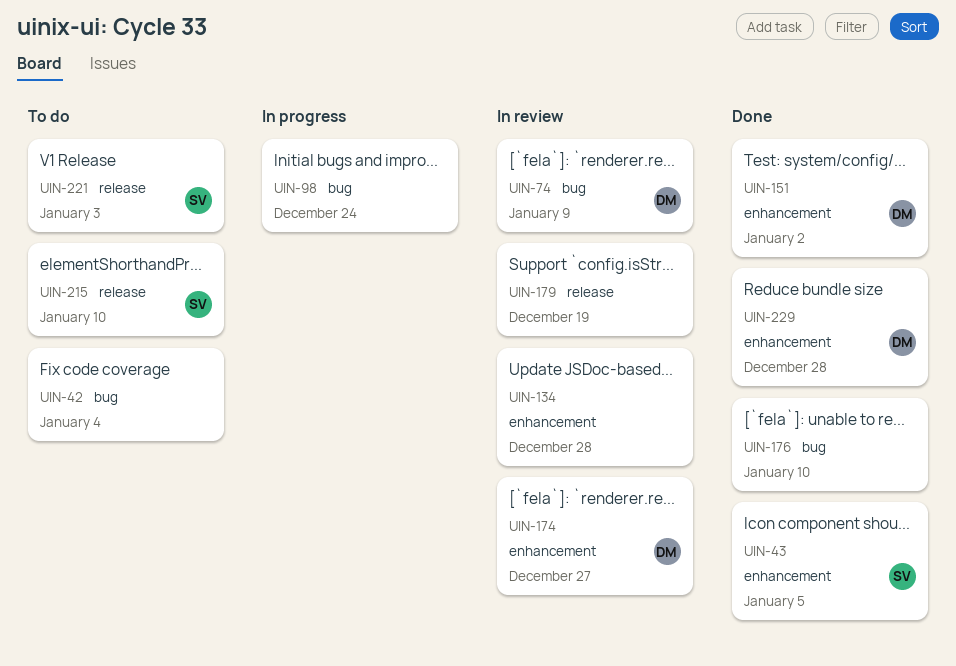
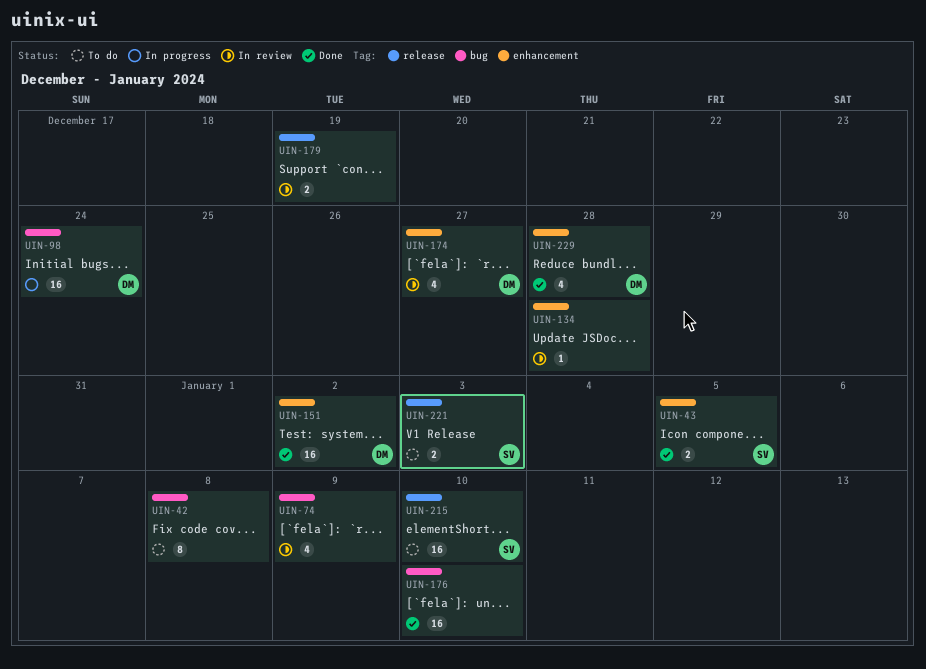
UIN-42, due: Jan 4 -> Jan 8
UIN-74, owner: DM -> none
UIN-98, owner: none -> DM

